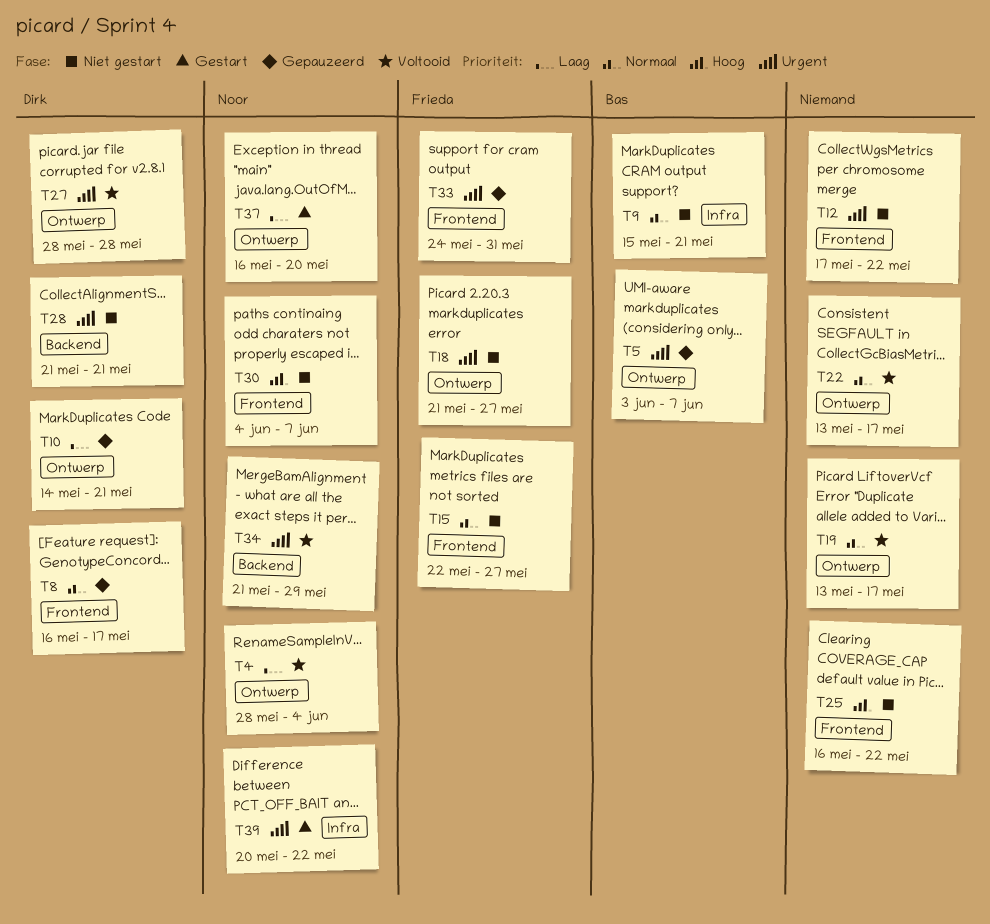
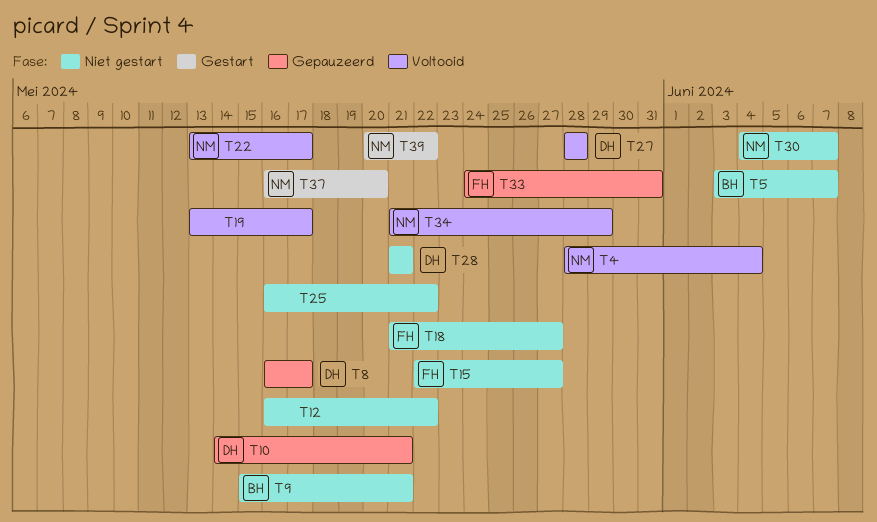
T5, status: Gepauzeerd -> Niet gestart
T12, start: May 17 -> May 16
T22, owner: none -> Noor

